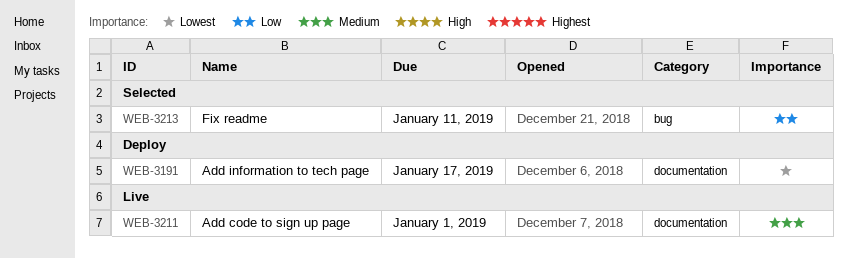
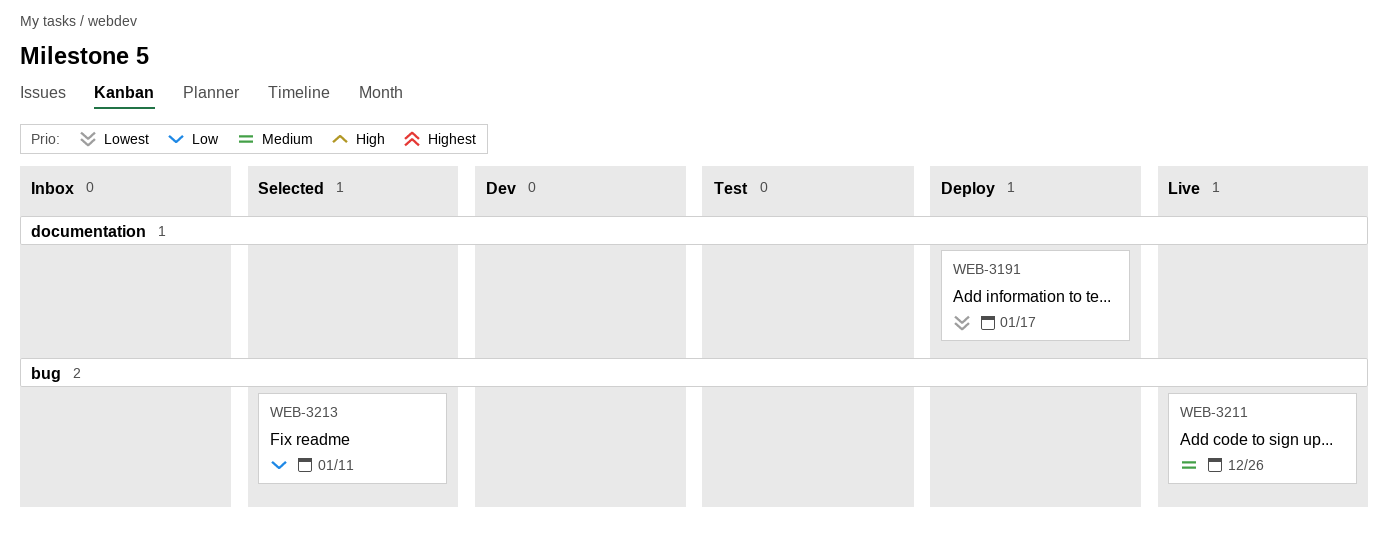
WEB-3211, label: documentation -> bug
WEB-3211, due: Jan 1 -> Dec 26

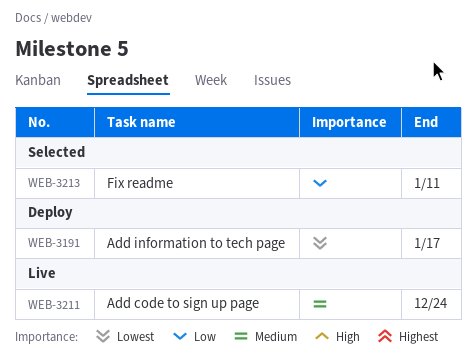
WEB-3211, due: Dec 26 -> Dec 24

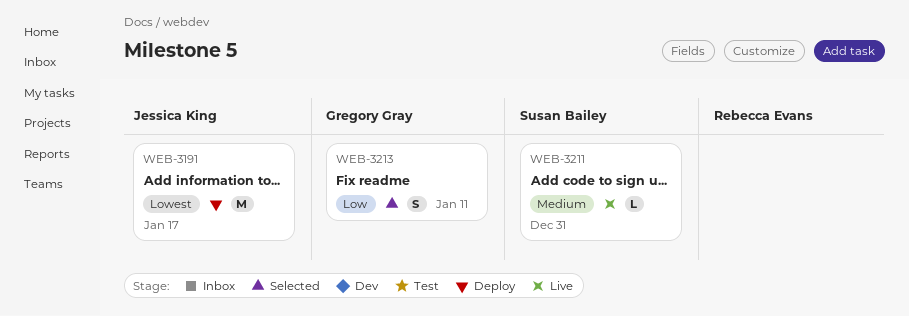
WEB-3211, due: Dec 24 -> Dec 31

